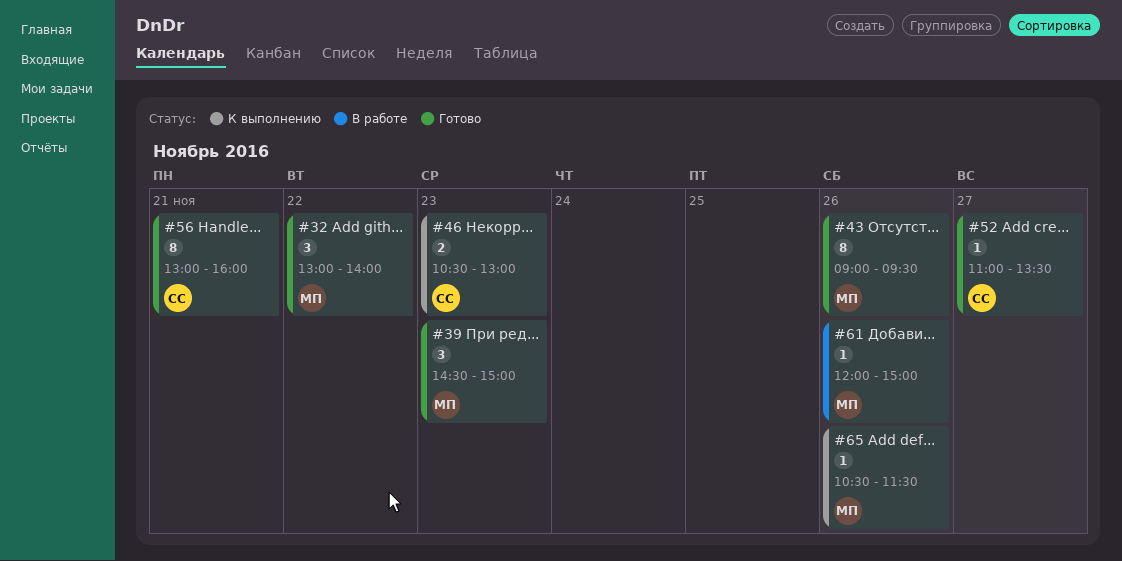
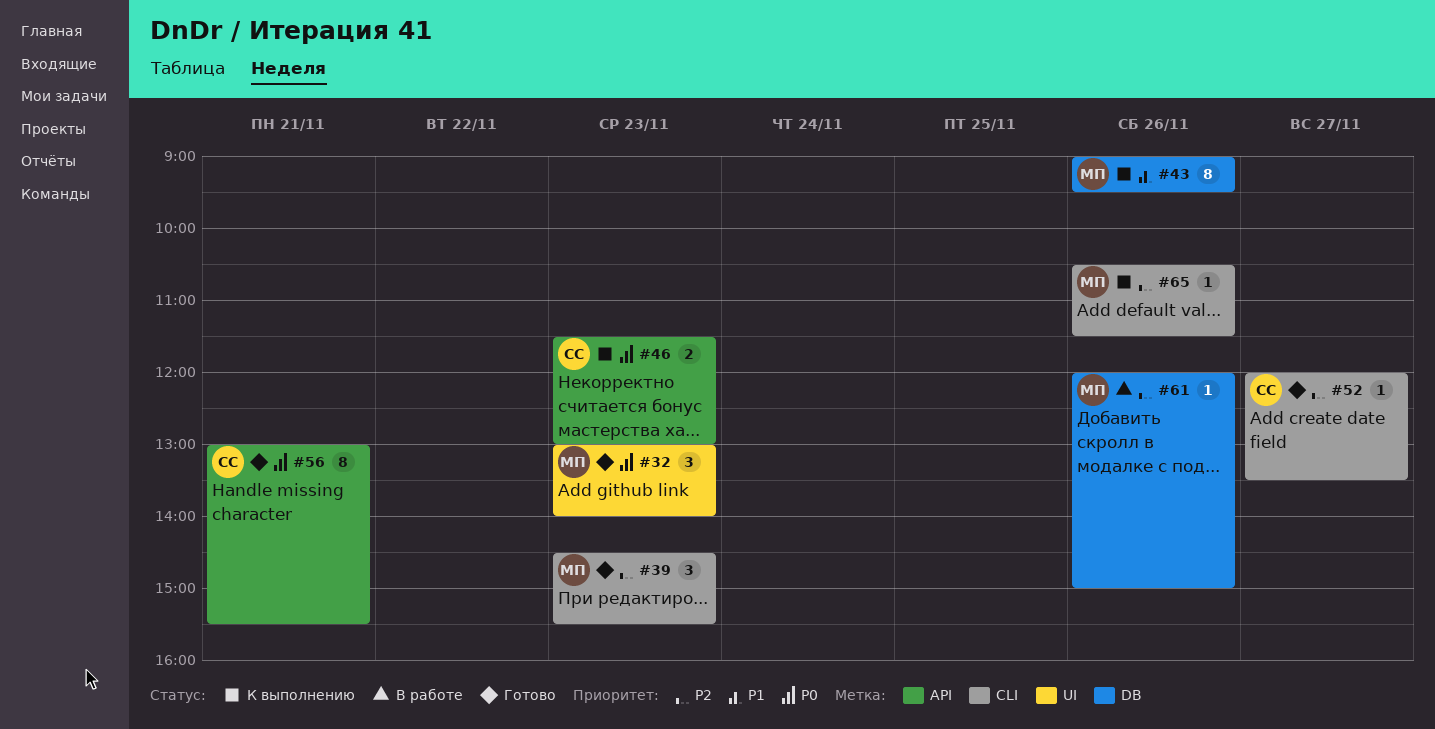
#32, day: Nov 22 -> Nov 23
#39, ends: 15:00 -> 15:30
#43, status: Готово -> К выполнению
#46, begins: 10:30 -> 11:30
#52, begins: 11:00 -> 12:00
#56, ends: 16:00 -> 15:30

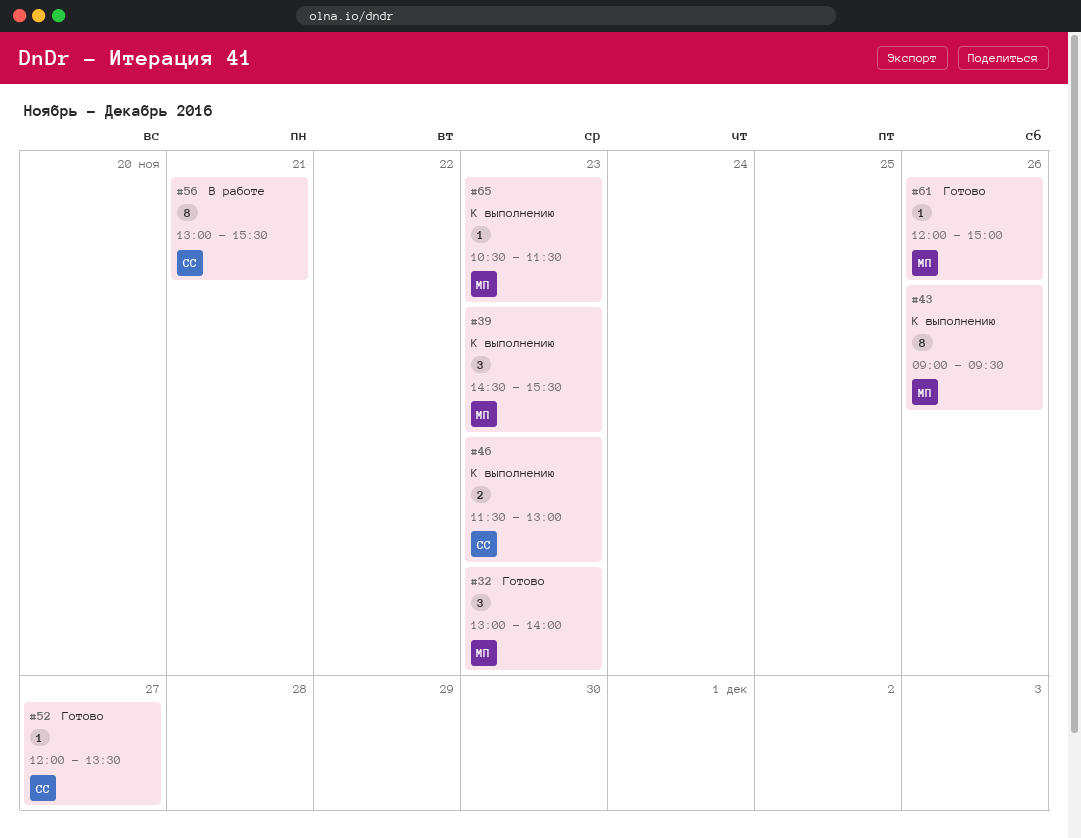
#39, status: Готово -> К выполнению
#56, status: Готово -> В работе
#61, status: В работе -> Готово
#65, day: Nov 26 -> Nov 23

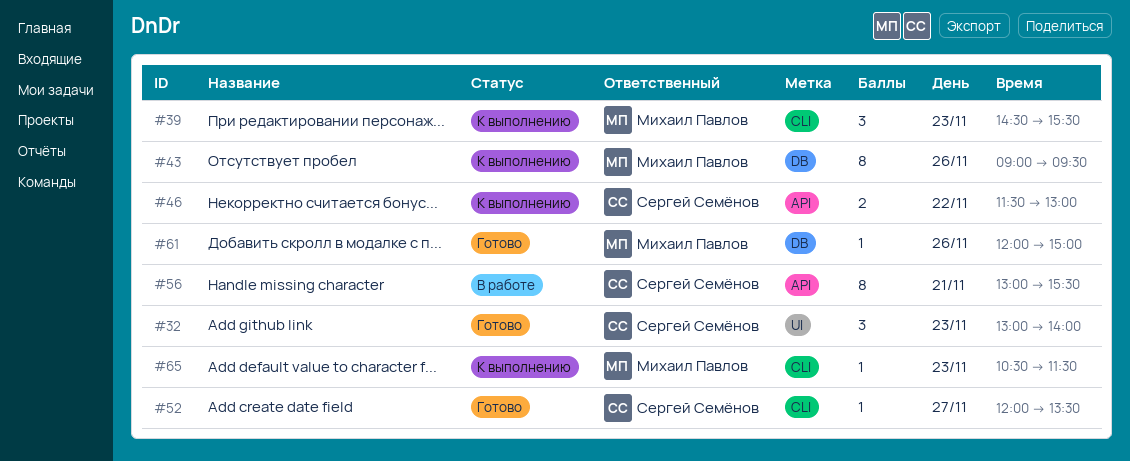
#32, owner: Михаил Павлов -> Сергей Семёнов
#46, day: Nov 23 -> Nov 22

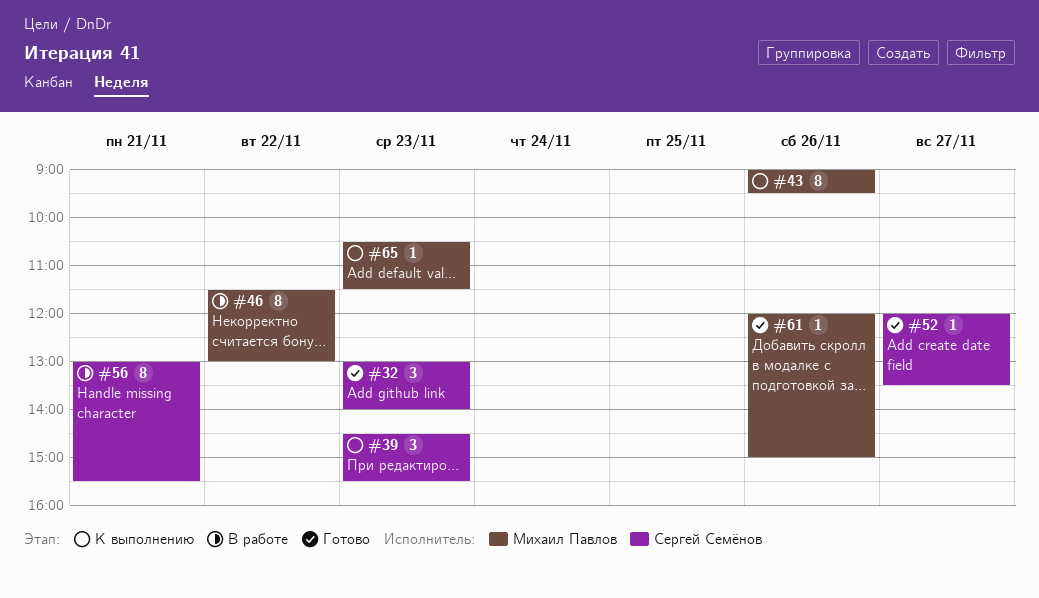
#39, owner: Михаил Павлов -> Сергей Семёнов
#46, status: К выполнению -> В работе
#46, owner: Сергей Семёнов -> Михаил Павлов
#46, estimate: 2 -> 8

